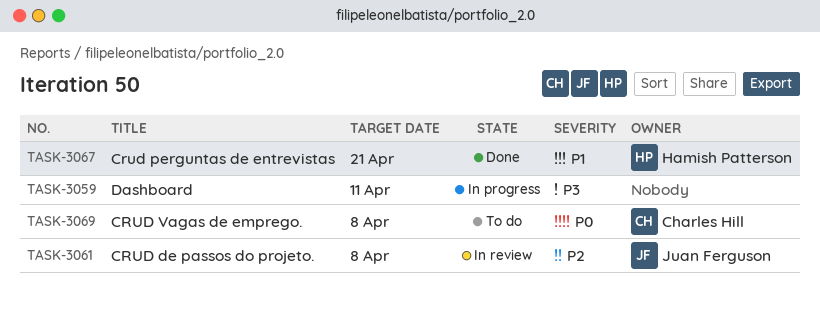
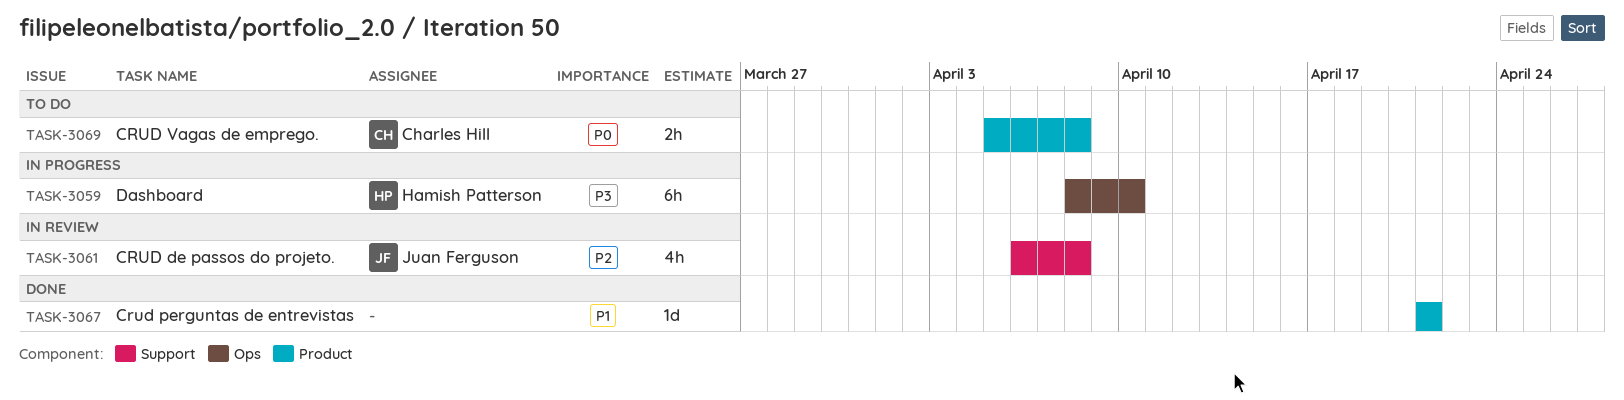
TASK-3059, owner: none -> Hamish Patterson
TASK-3059, due: Apr 11 -> Apr 10
TASK-3067, owner: Hamish Patterson -> none

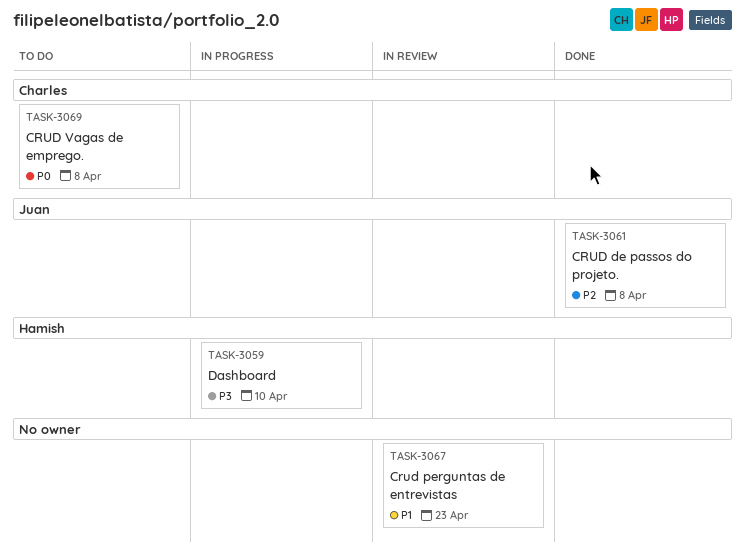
TASK-3061, status: In review -> Done
TASK-3067, status: Done -> In review
TASK-3067, due: Apr 21 -> Apr 23

